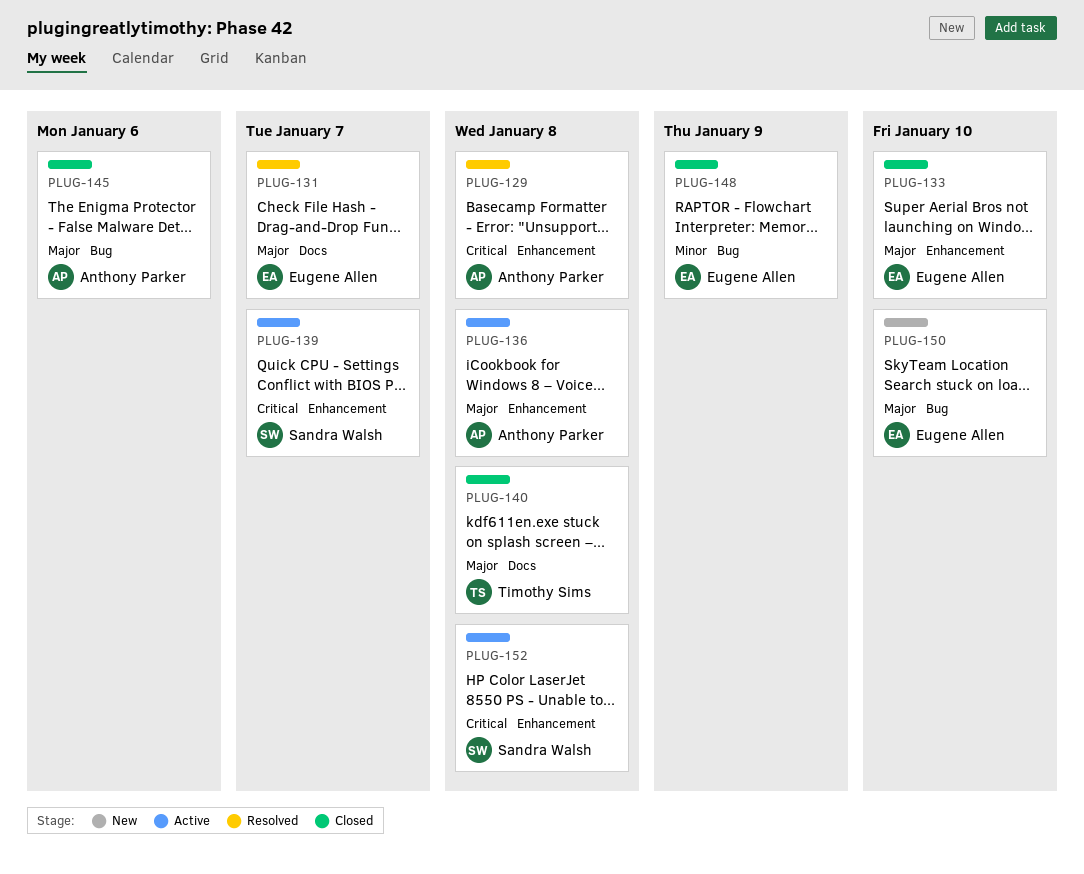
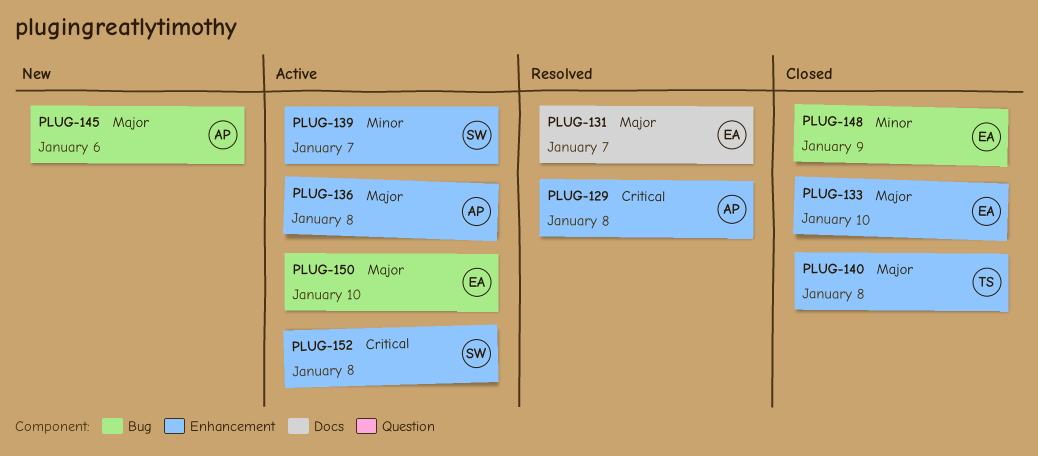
PLUG-139, priority: Critical -> Minor
PLUG-140, label: Docs -> Enhancement
PLUG-145, status: Closed -> New
PLUG-150, status: New -> Active

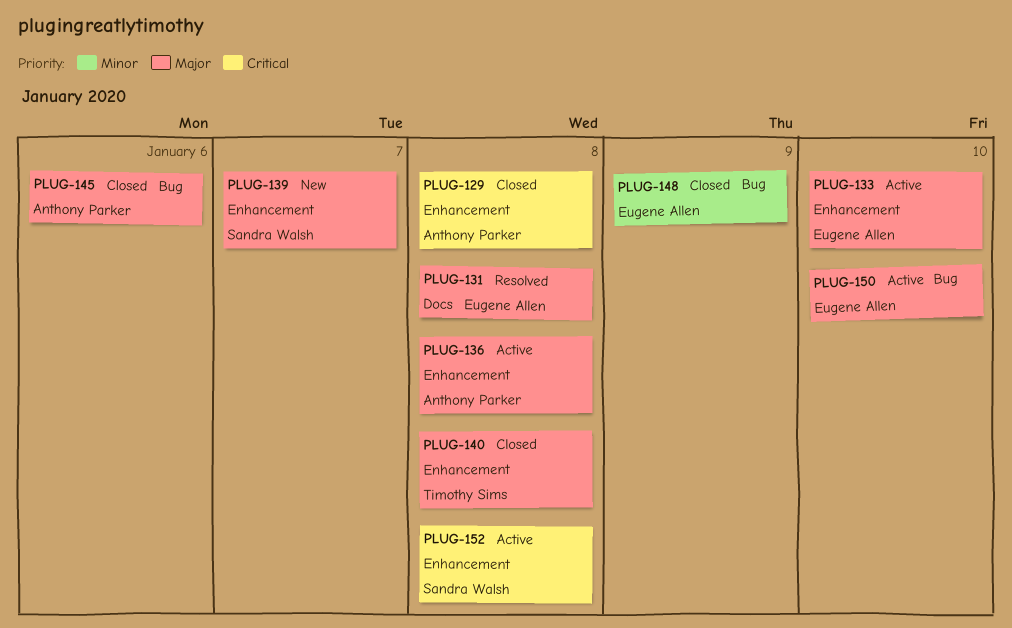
PLUG-129, status: Resolved -> Closed
PLUG-131, due: Jan 7 -> Jan 8
PLUG-133, status: Closed -> Active
PLUG-139, status: Active -> New
PLUG-139, priority: Minor -> Major
PLUG-145, status: New -> Closed

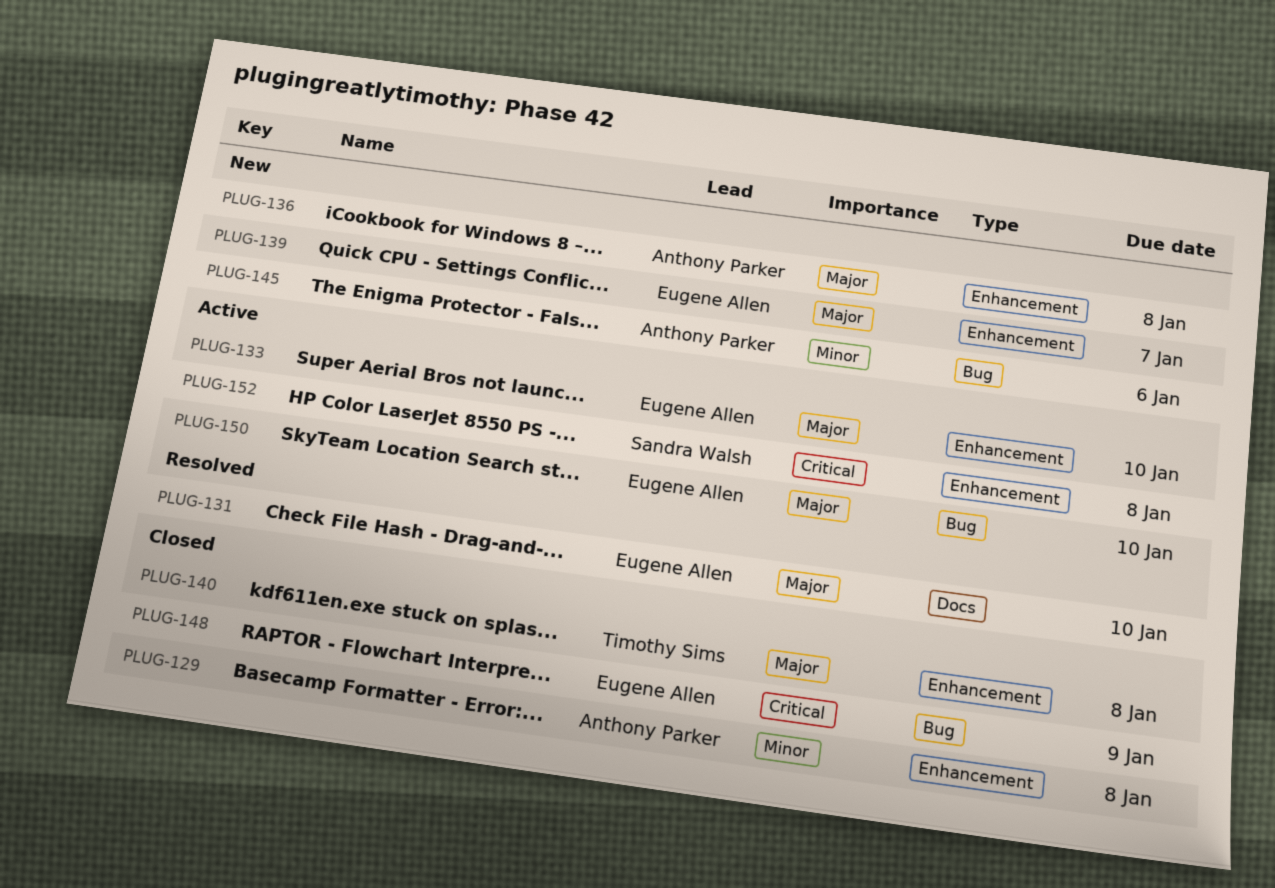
PLUG-129, priority: Critical -> Minor
PLUG-131, due: Jan 8 -> Jan 10
PLUG-136, status: Active -> New
PLUG-139, owner: Sandra Walsh -> Eugene Allen
PLUG-145, status: Closed -> New
PLUG-145, priority: Major -> Minor
PLUG-148, priority: Minor -> Critical

